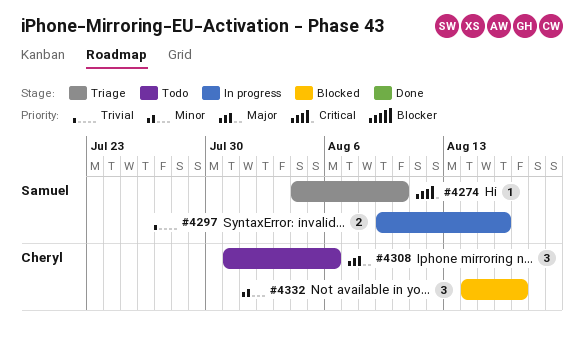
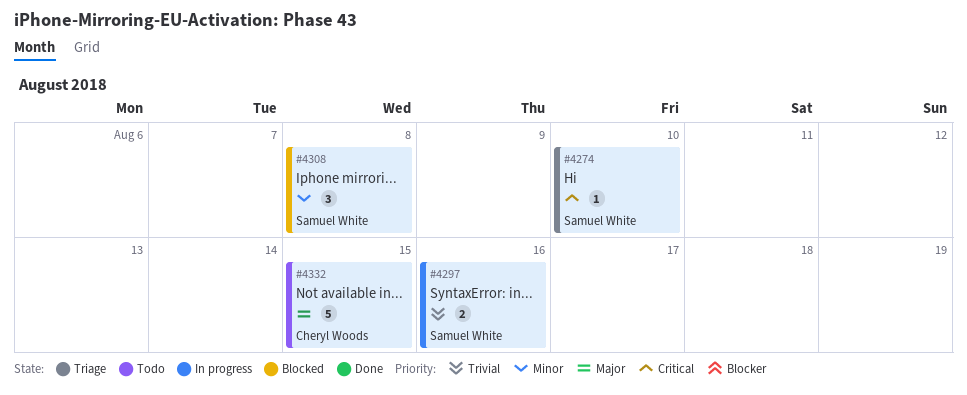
#4308, status: Todo -> Blocked
#4308, owner: Cheryl Woods -> Samuel White
#4308, priority: Major -> Minor
#4308, due: Aug 6 -> Aug 8
#4332, status: Blocked -> Todo
#4332, priority: Minor -> Major
#4332, estimate: 3 -> 5
#4332, due: Aug 17 -> Aug 15

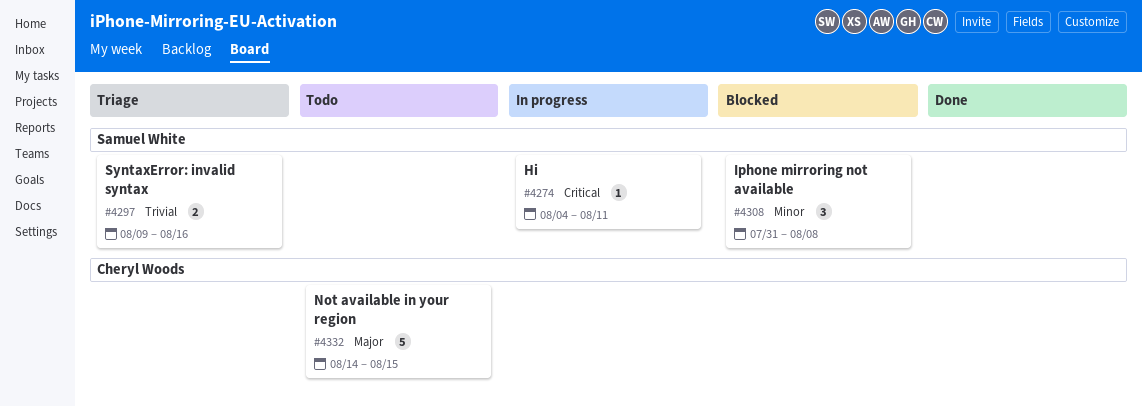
#4274, status: Triage -> In progress
#4274, due: Aug 10 -> Aug 11
#4297, status: In progress -> Triage

